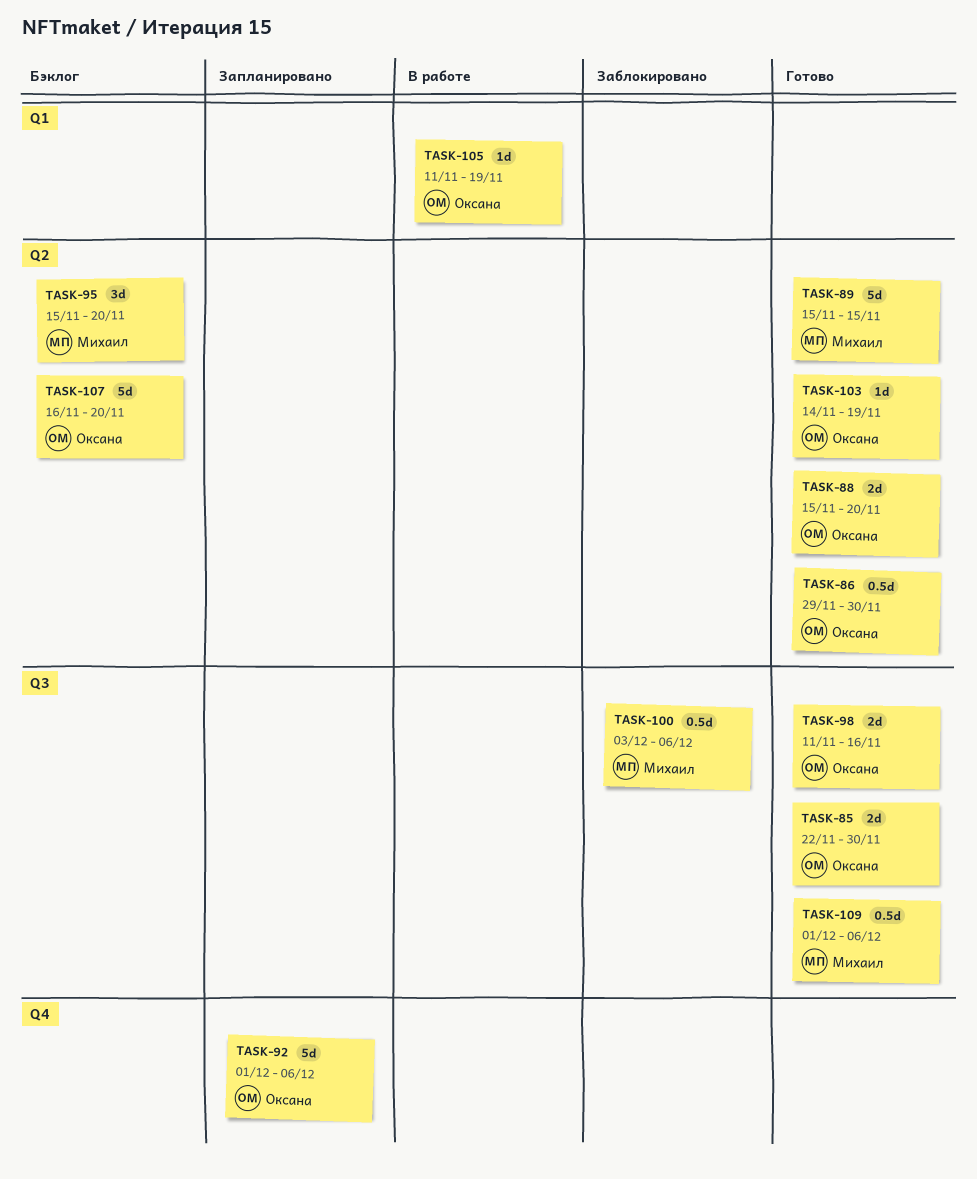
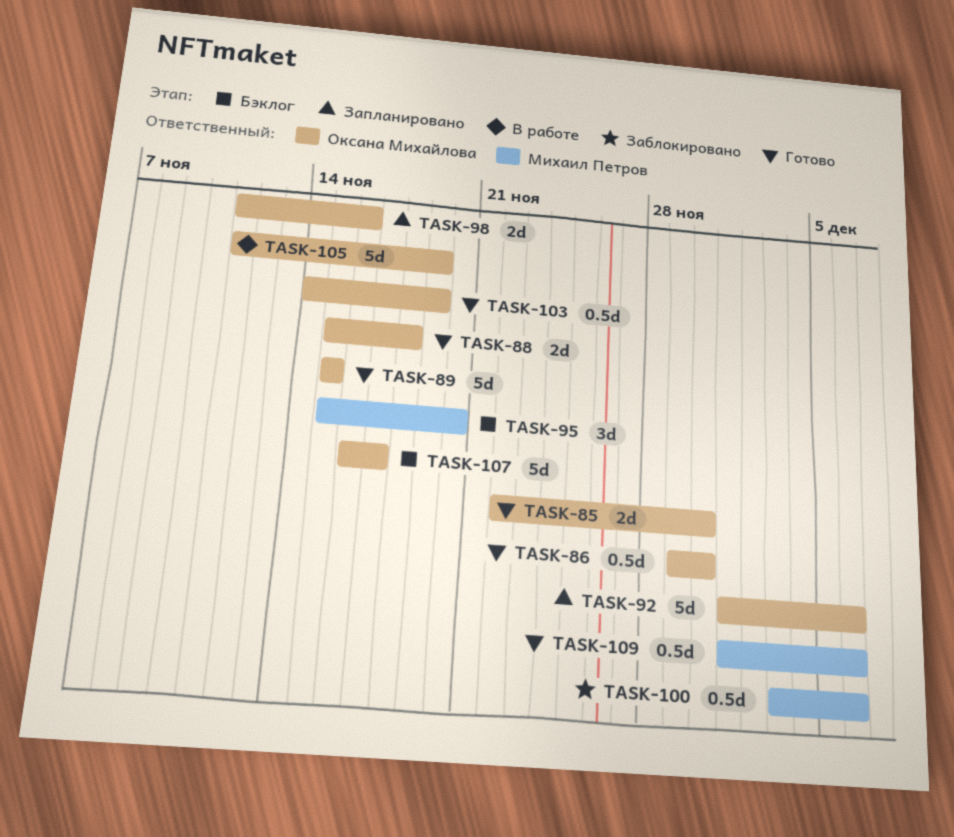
TASK-88, due: Nov 20 -> Nov 18
TASK-89, owner: Михаил Петров -> Оксана Михайлова
TASK-98, status: Готово -> Запланировано
TASK-103, estimate: 1d -> 0.5d
TASK-105, estimate: 1d -> 5d
TASK-107, due: Nov 20 -> Nov 17

